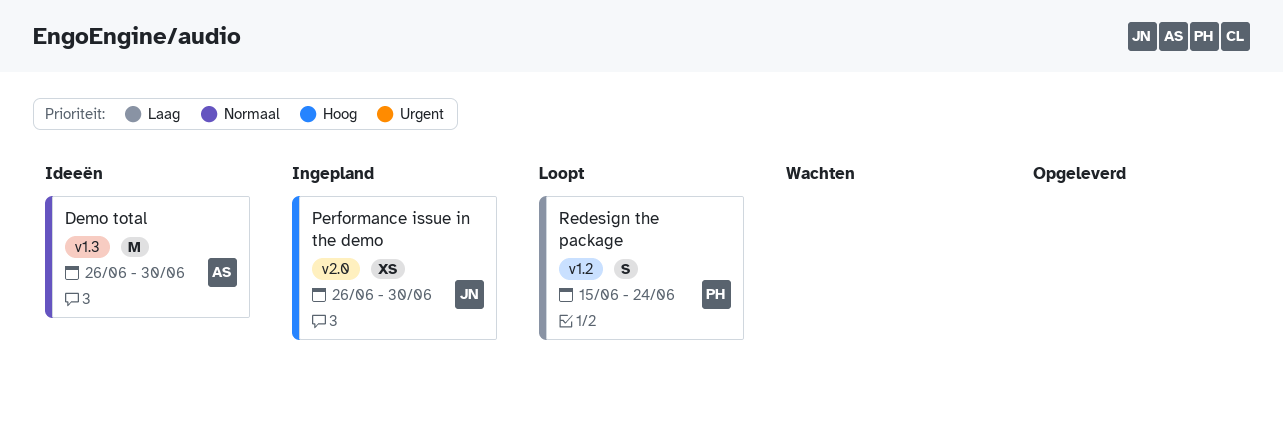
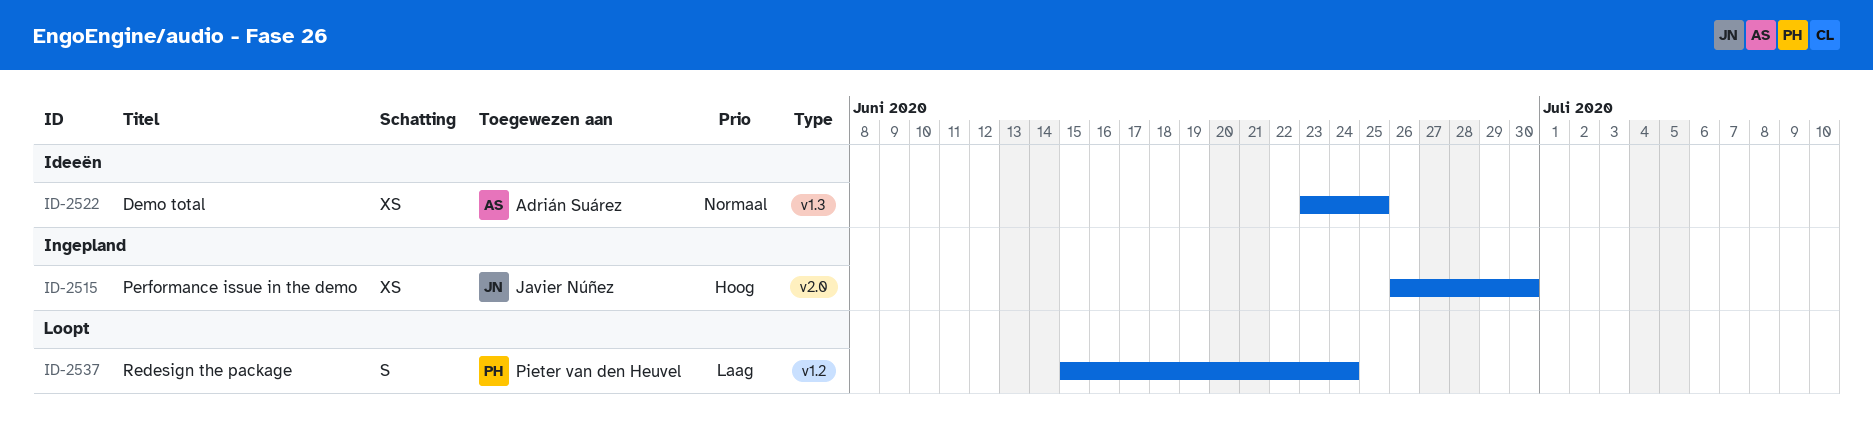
Demo total, estimate: M -> XS
Demo total, start: Jun 26 -> Jun 23
Demo total, due: Jun 30 -> Jun 25

